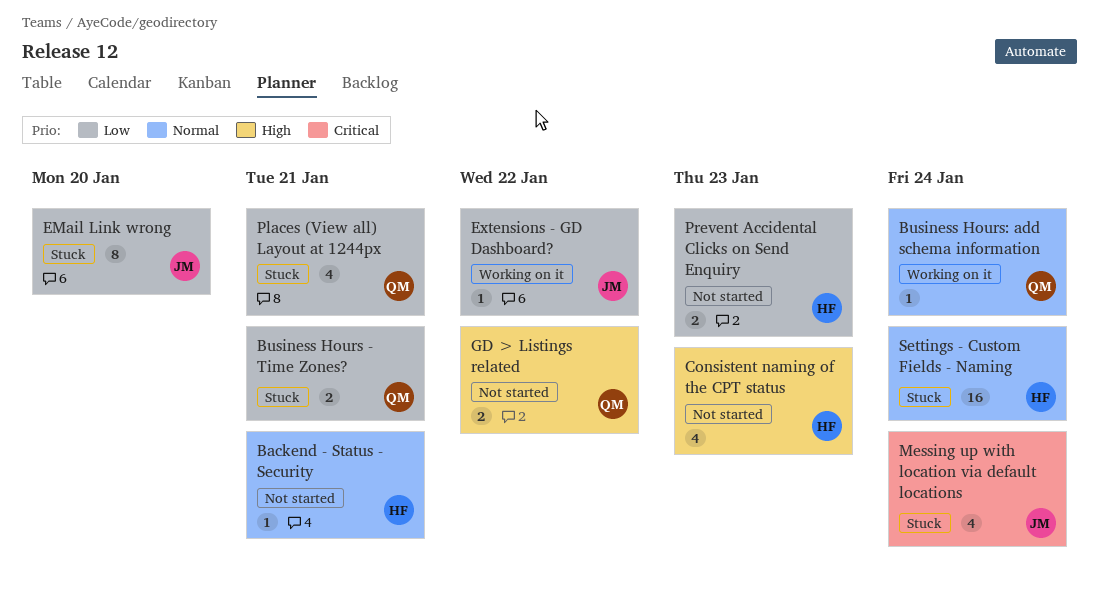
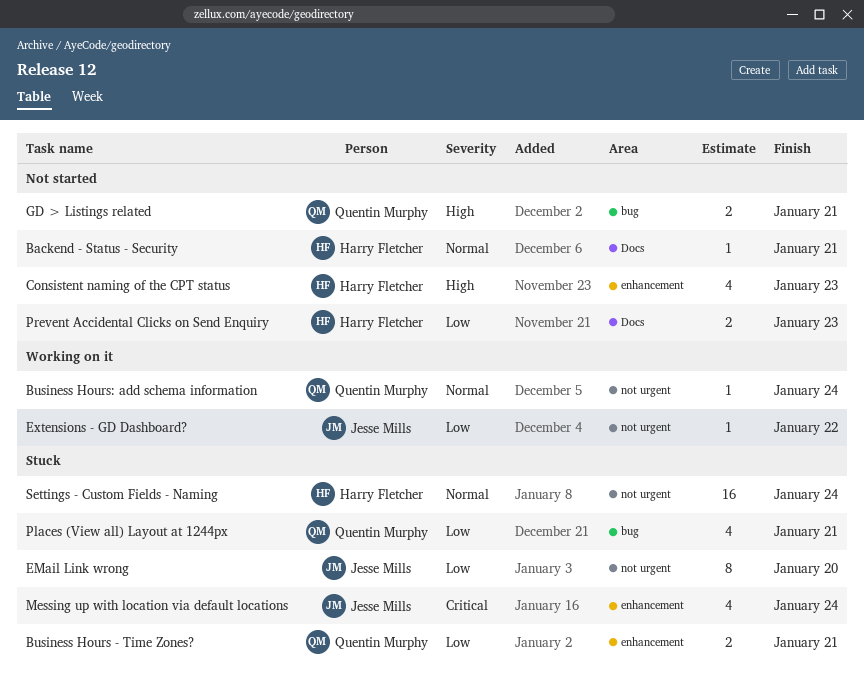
GD > Listings related, due: Jan 22 -> Jan 21

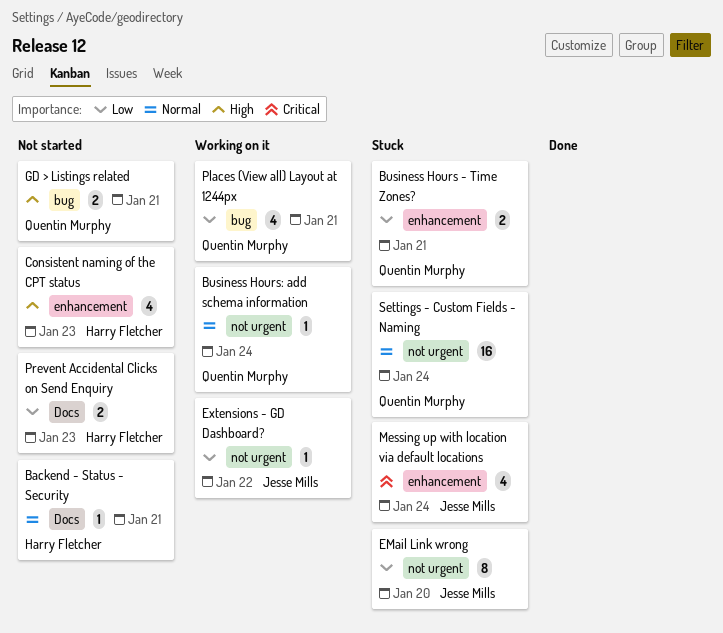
Places (View all) Layout at 1244px, status: Stuck -> Working on it
Settings - Custom Fields - Naming, owner: Harry Fletcher -> Quentin Murphy

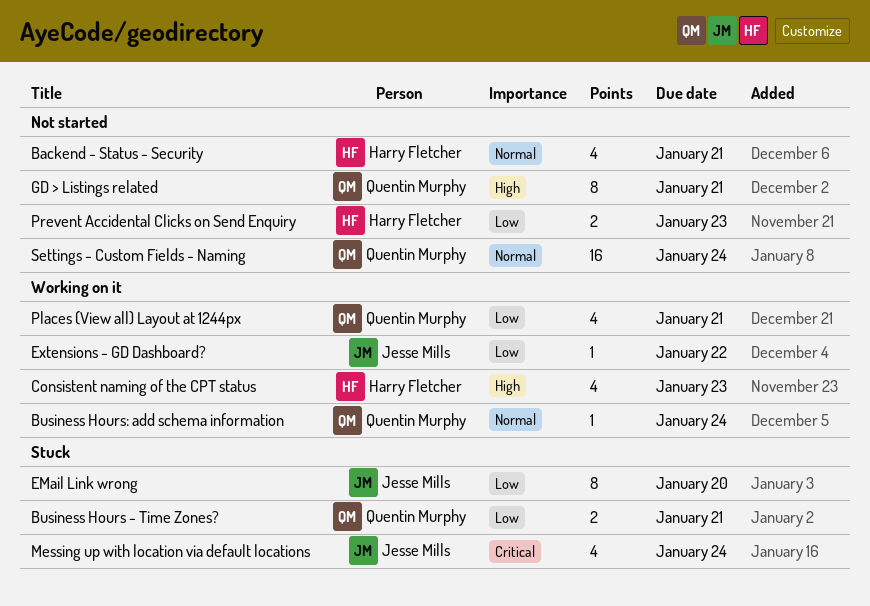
Backend - Status - Security, estimate: 1 -> 4
Consistent naming of the CPT status, status: Not started -> Working on it
GD > Listings related, estimate: 2 -> 8
Settings - Custom Fields - Naming, status: Stuck -> Not started

